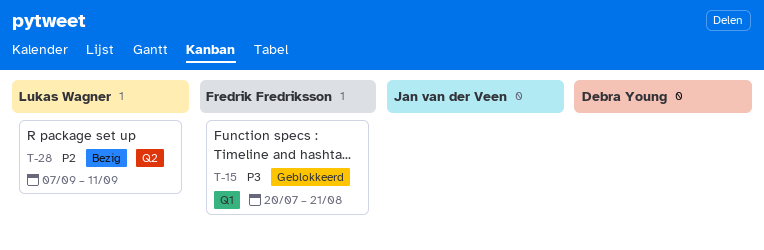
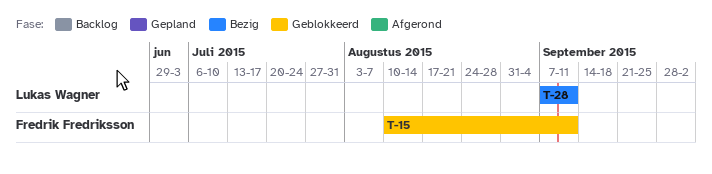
T-15, start: Jul 20 -> Aug 10
T-15, due: Aug 21 -> Sep 11

